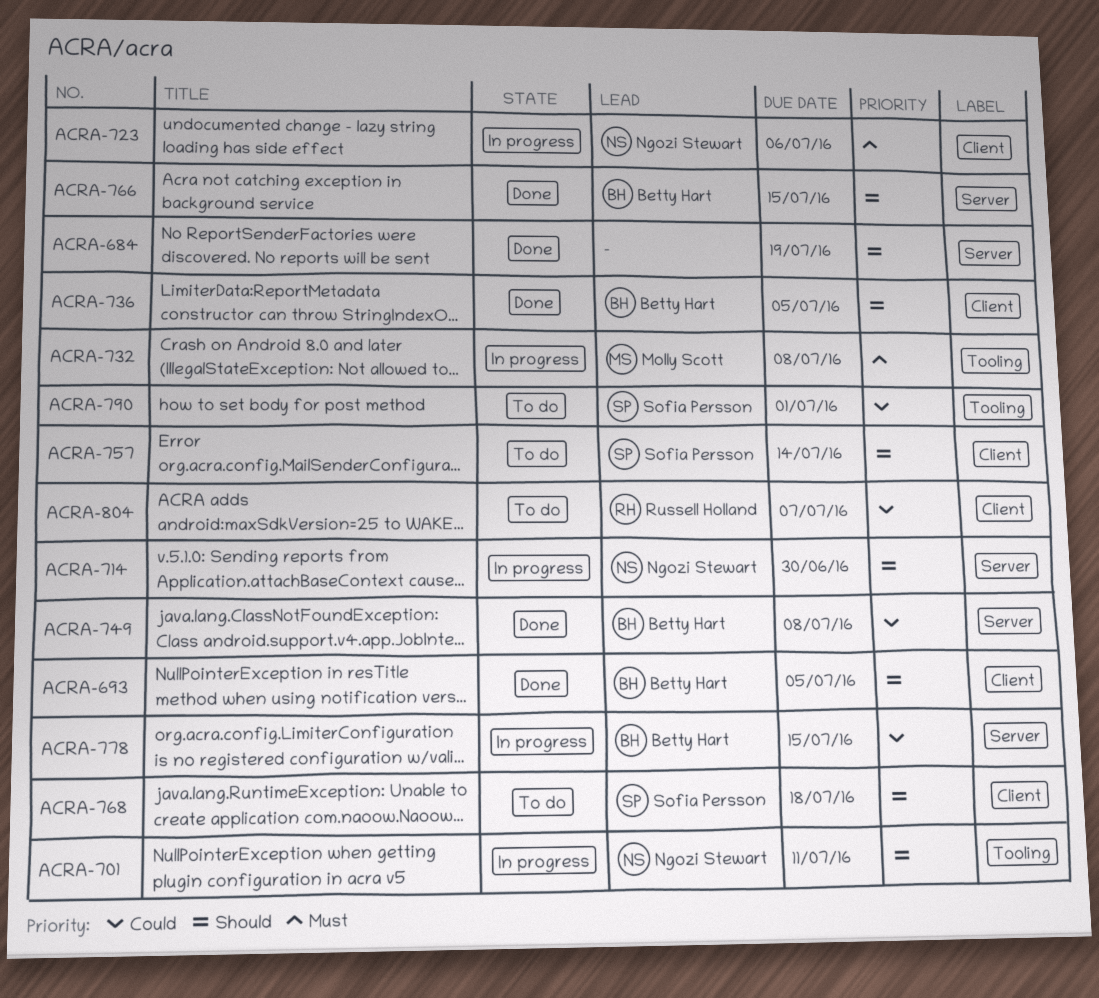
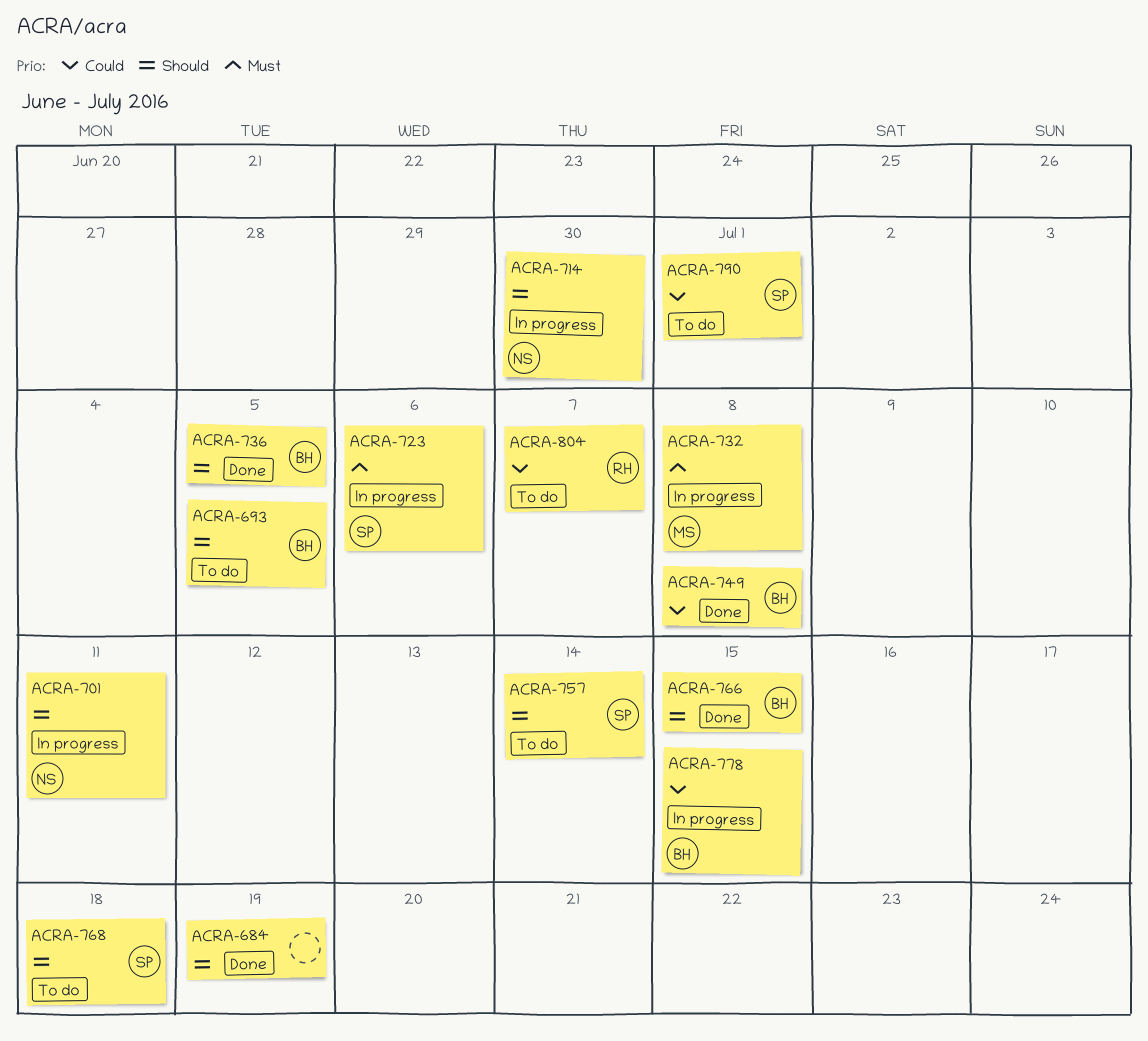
ACRA-693, status: Done -> To do
ACRA-723, owner: Ngozi Stewart -> Sofia Persson

